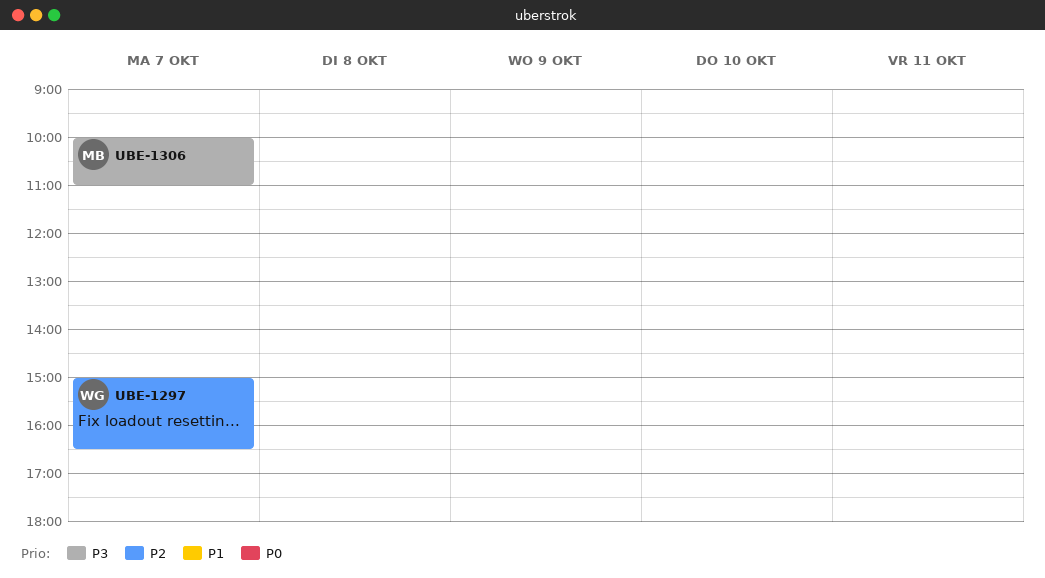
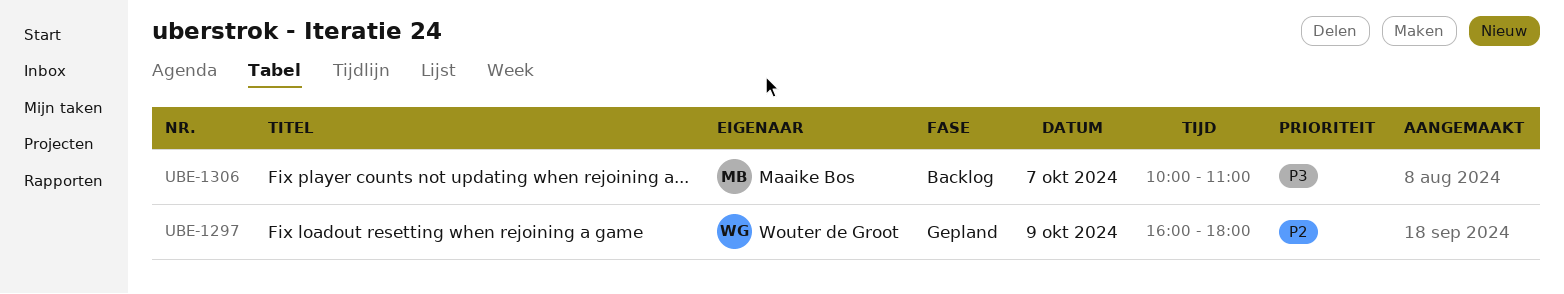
UBE-1297, day: Oct 7 -> Oct 9
UBE-1297, begins: 15:00 -> 16:00
UBE-1297, ends: 16:30 -> 18:00

